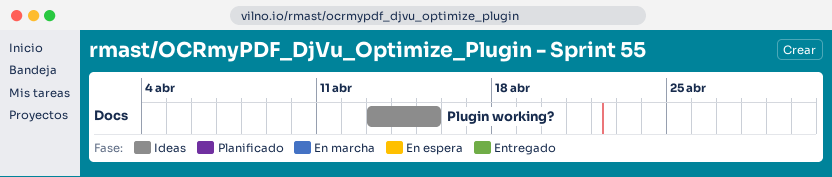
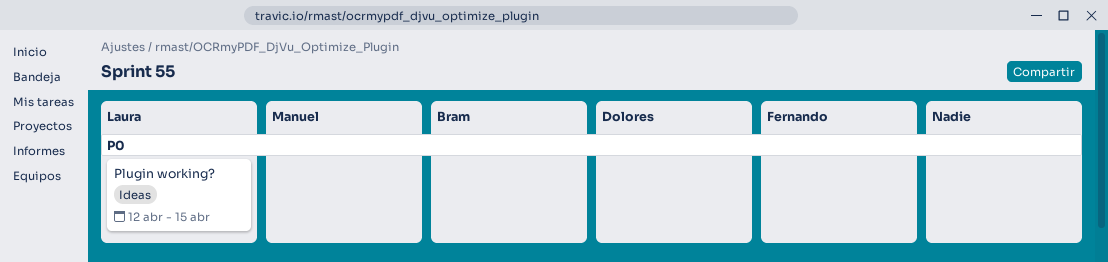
Plugin working?, start: Apr 13 -> Apr 12

